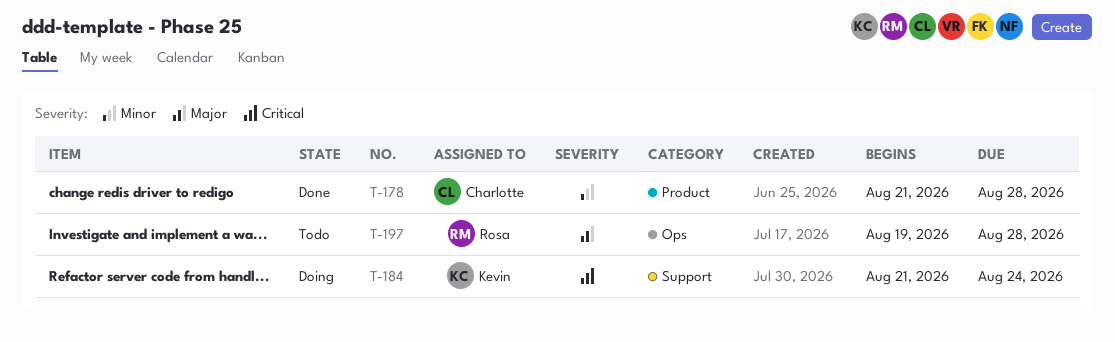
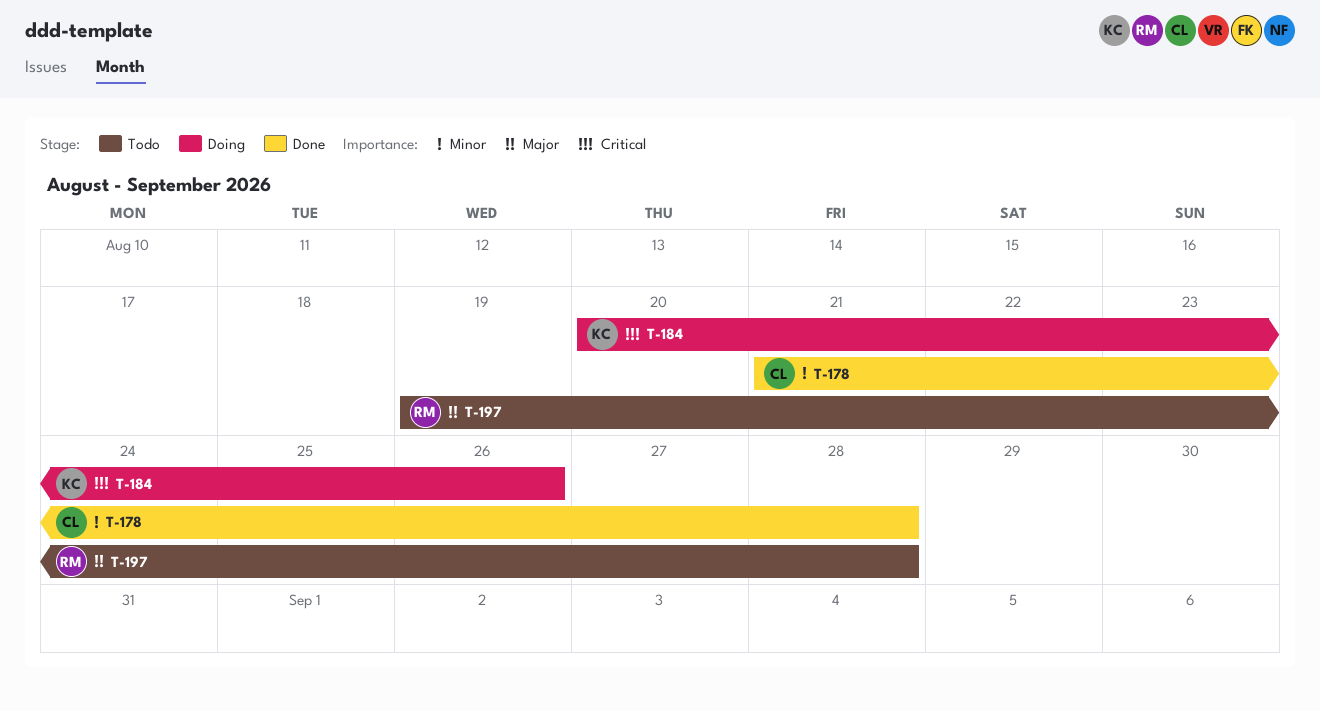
T-184, start: Aug 21 -> Aug 20
T-184, due: Aug 24 -> Aug 26

